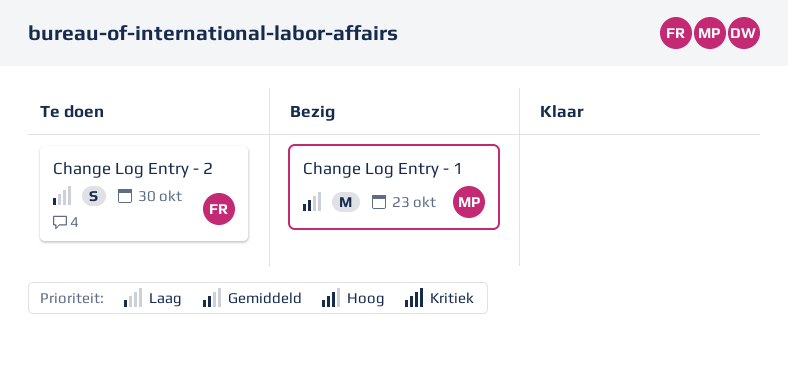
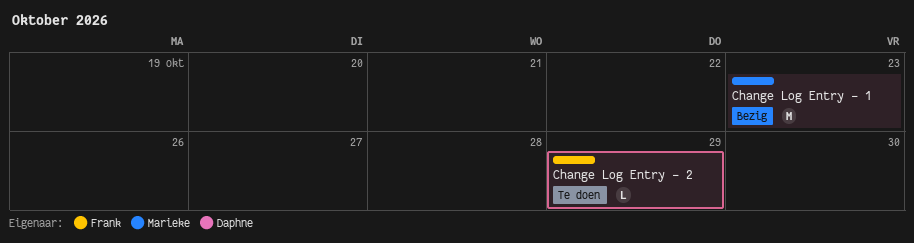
Change Log Entry - 2, estimate: S -> L
Change Log Entry - 2, due: Oct 30 -> Oct 29

